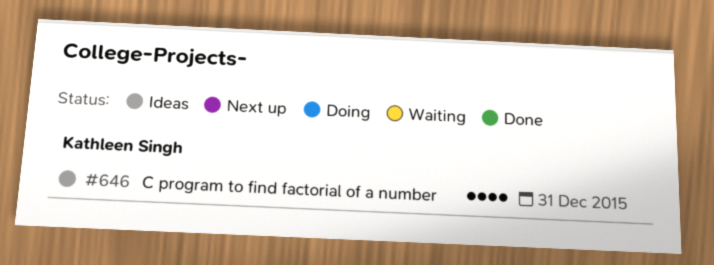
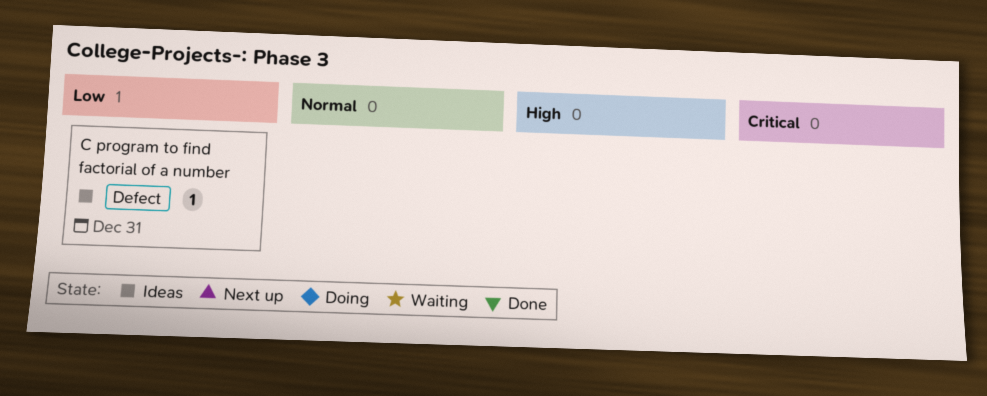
C program to find factorial of a number, estimate: 4 -> 1

